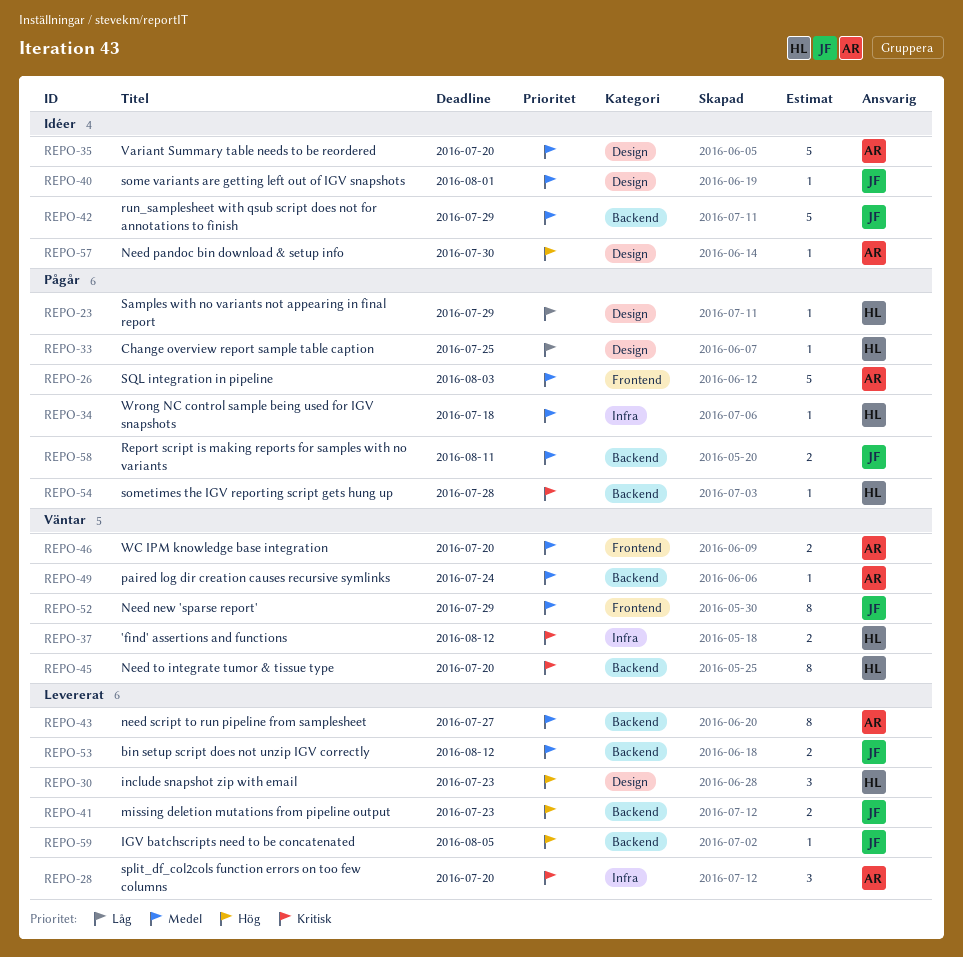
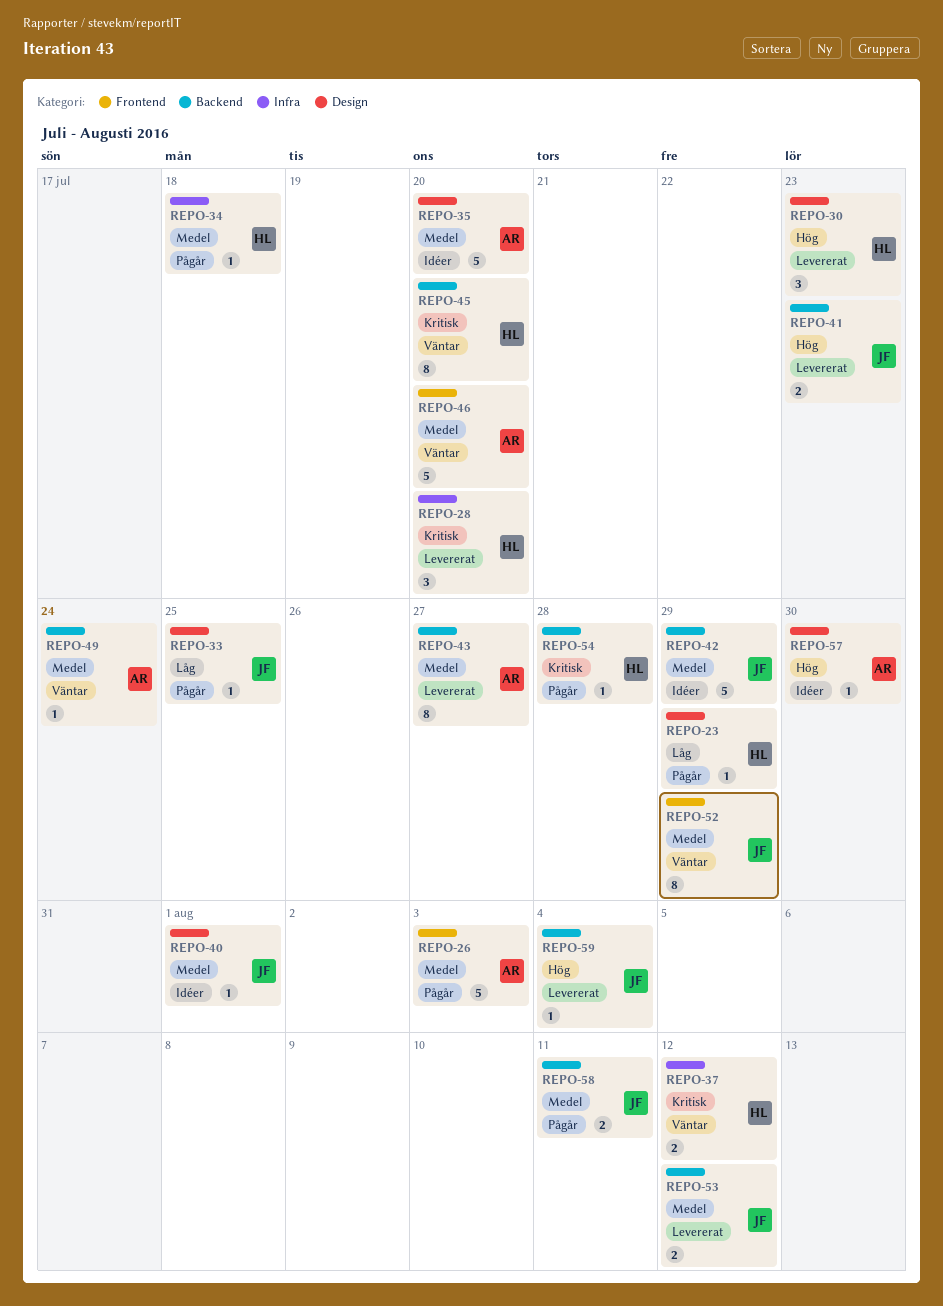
REPO-28, owner: AR -> HL
REPO-33, owner: HL -> JF
REPO-46, estimate: 2 -> 5
REPO-59, due: Aug 5 -> Aug 4

